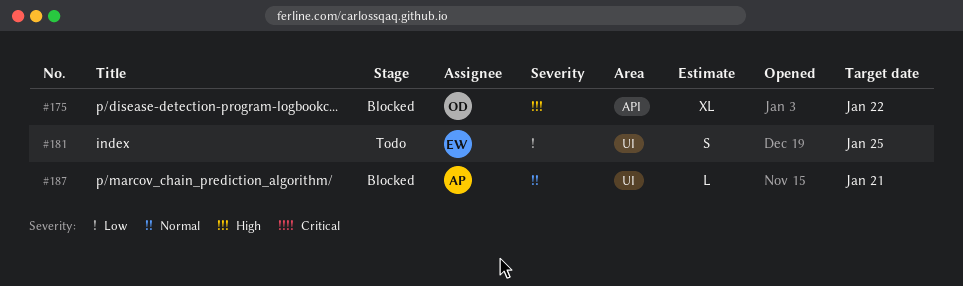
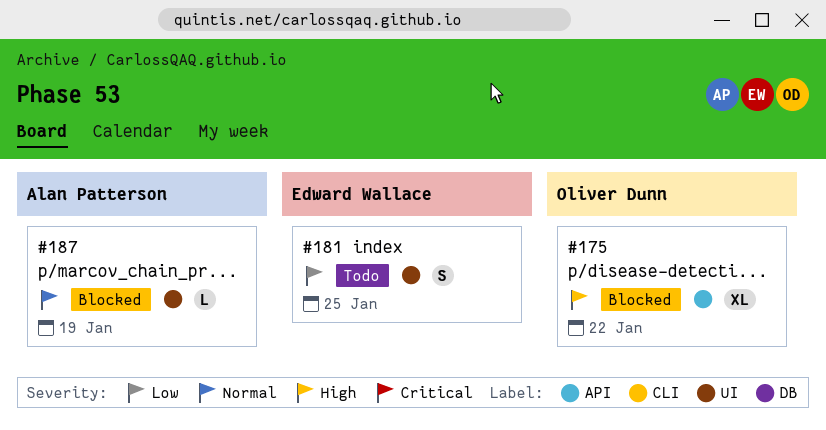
#187, due: Jan 21 -> Jan 19

